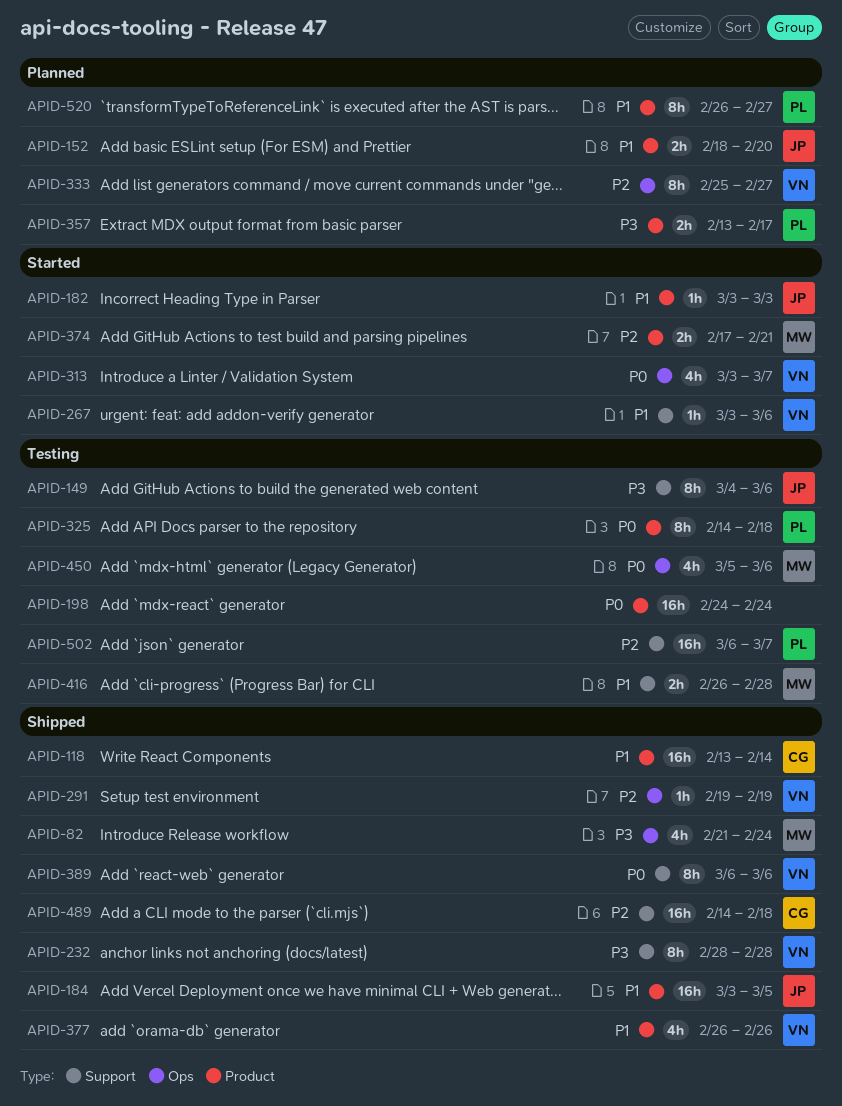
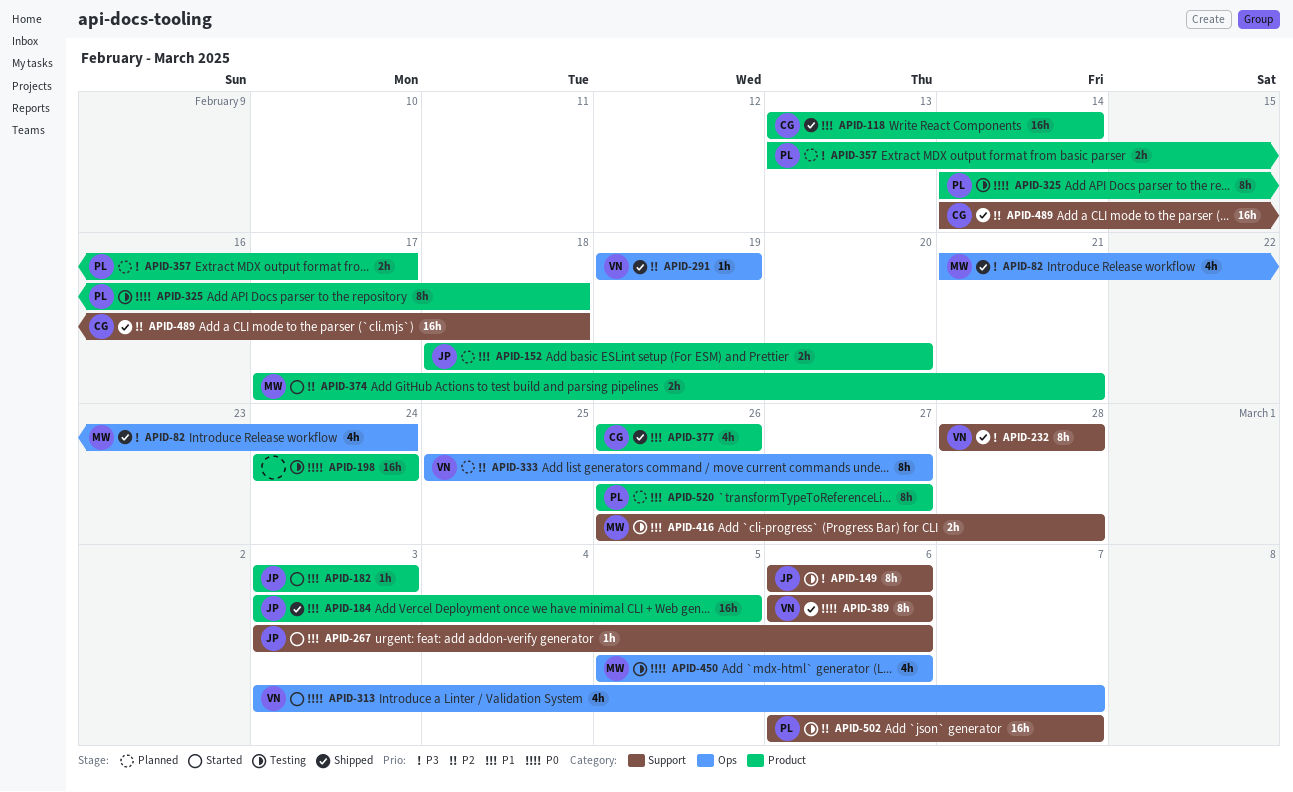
APID-149, start: Mar 4 -> Mar 6
APID-267, owner: VN -> JP
APID-377, owner: VN -> CG

